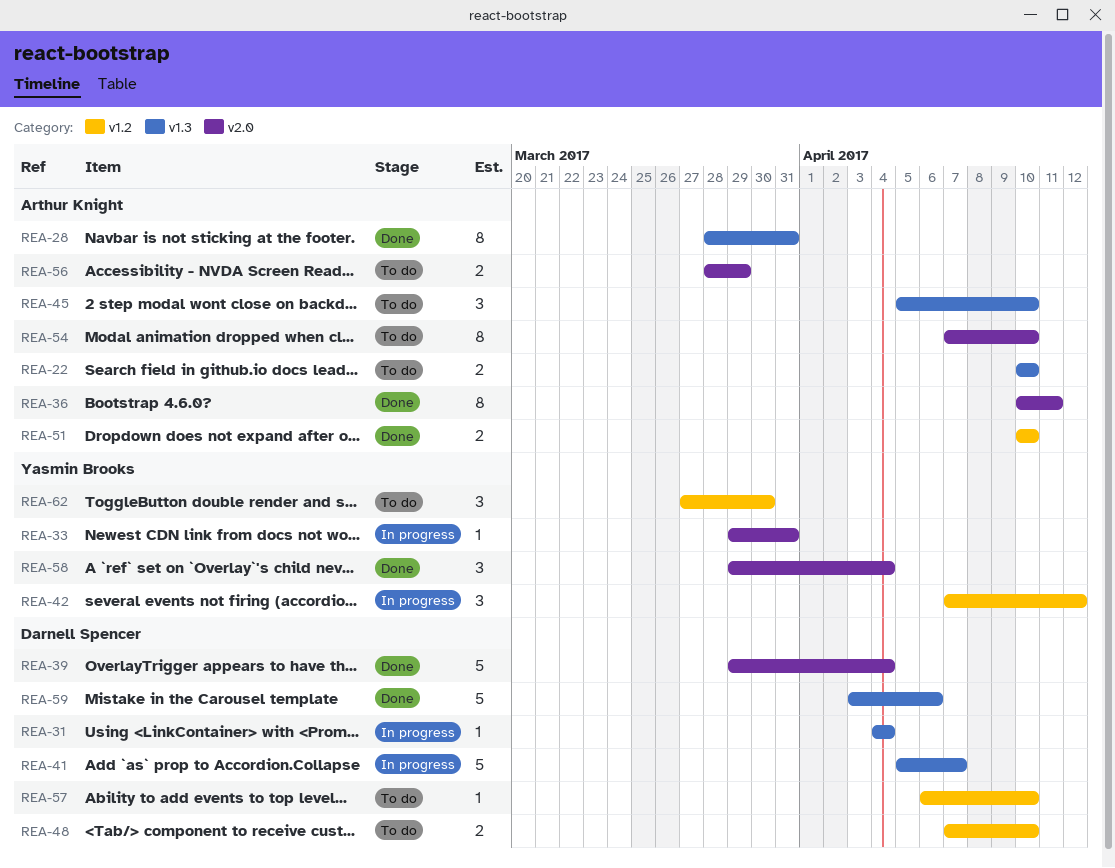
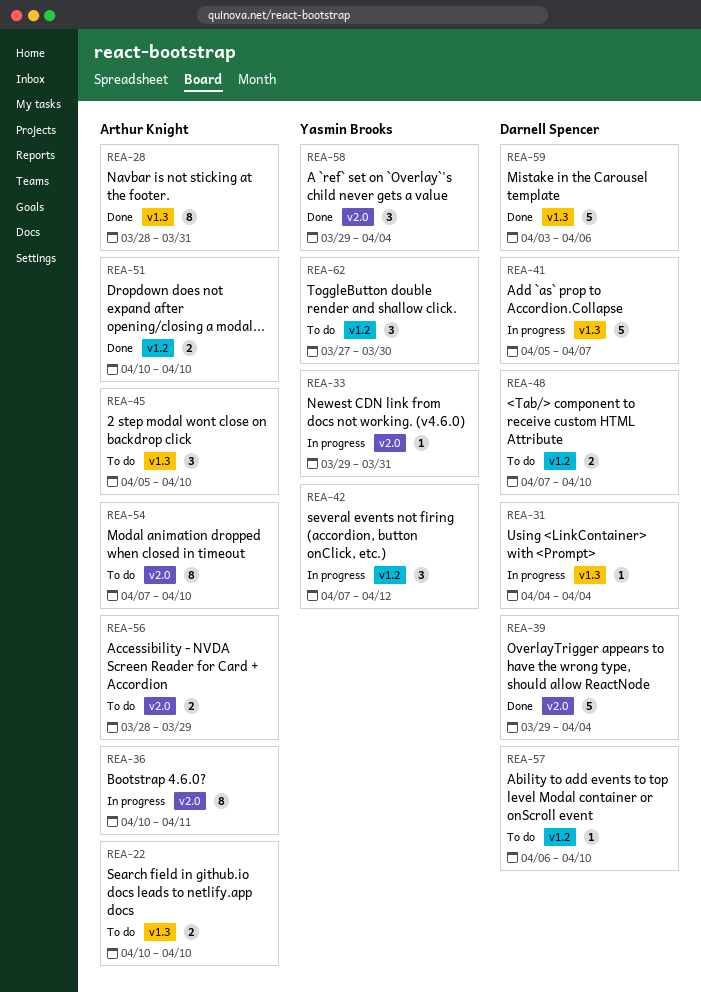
REA-36, status: Done -> In progress

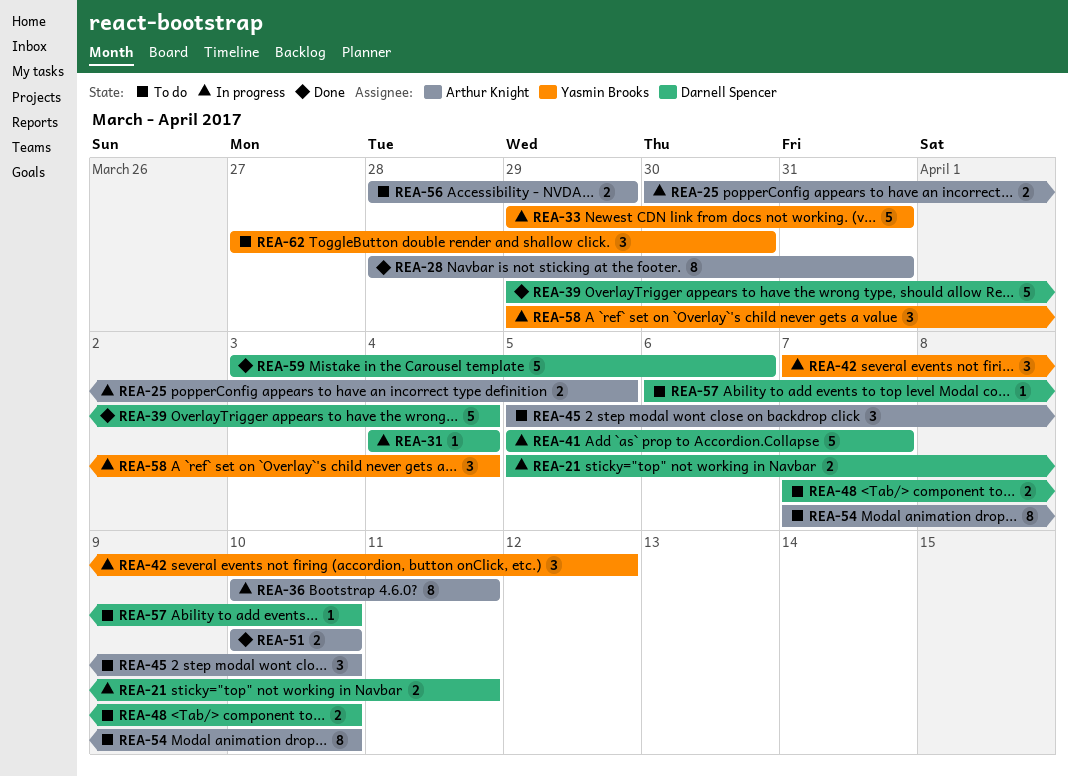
REA-21: none -> present
REA-22: present -> none
REA-25: none -> present
REA-33, estimate: 1 -> 5
REA-58, status: Done -> In progress

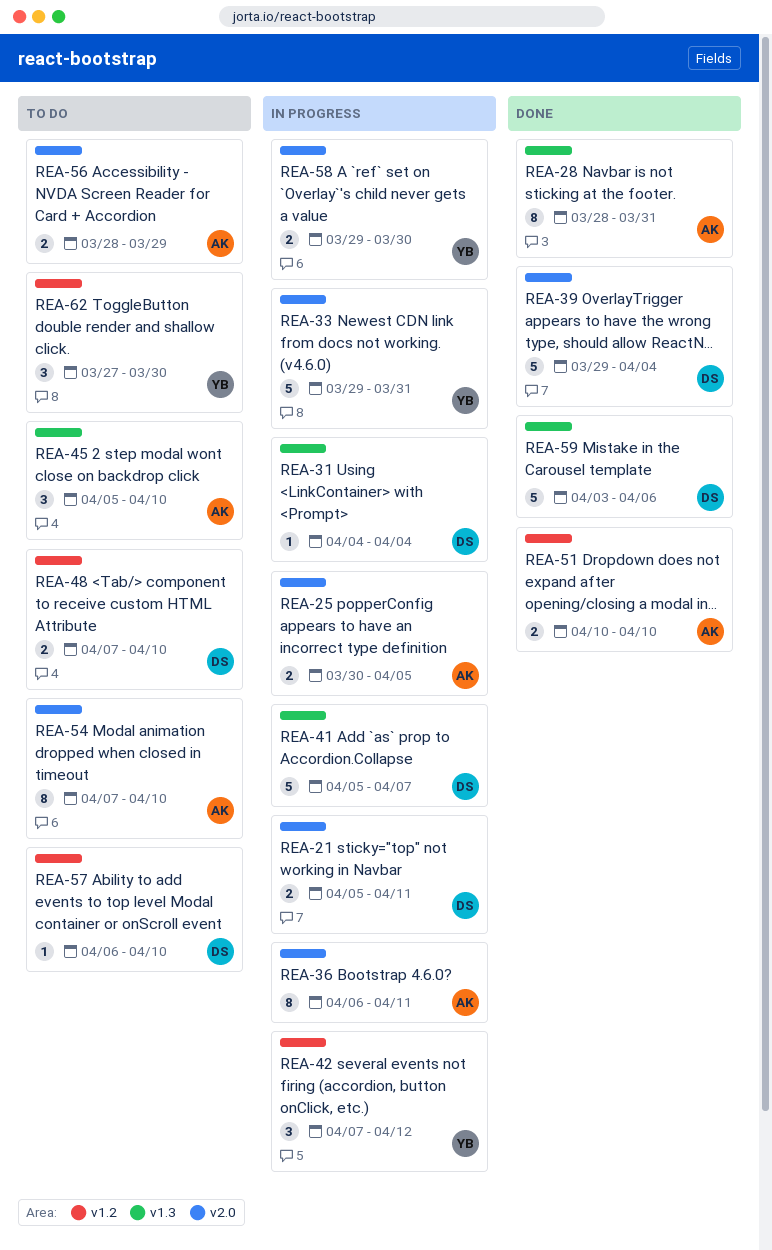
REA-36, start: Apr 10 -> Apr 6
REA-58, estimate: 3 -> 2
REA-58, due: Apr 4 -> Mar 30

